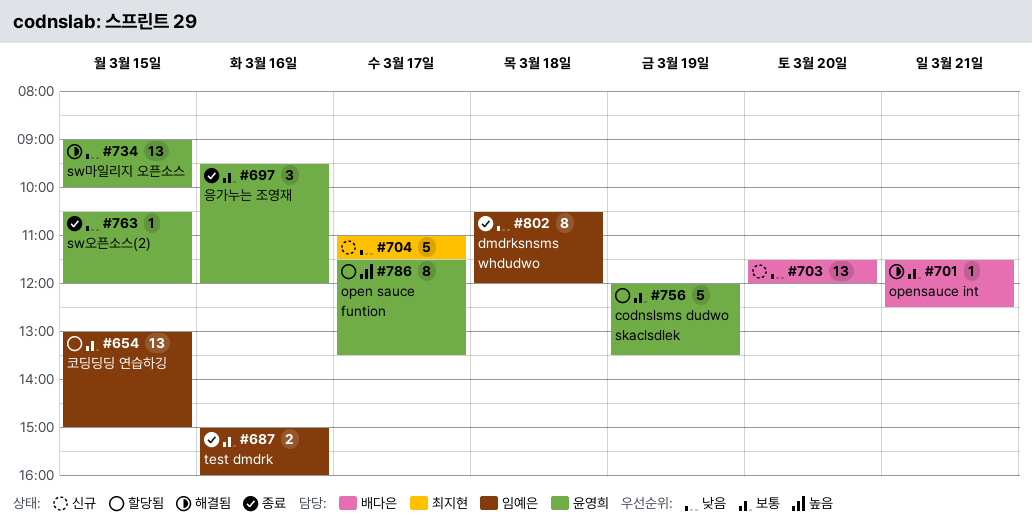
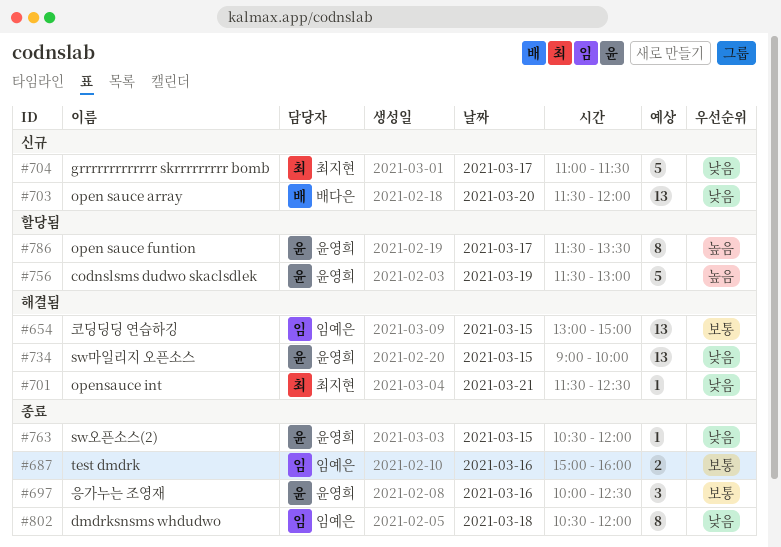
#654, status: 할당됨 -> 해결됨
#697, begins: 09:30 -> 10:00
#697, ends: 12:00 -> 12:30
#701, owner: 배다은 -> 최지현
#701, priority: 보통 -> 낮음
#756, priority: 보통 -> 높음
#756, begins: 12:00 -> 11:30
#756, ends: 13:30 -> 13:00

